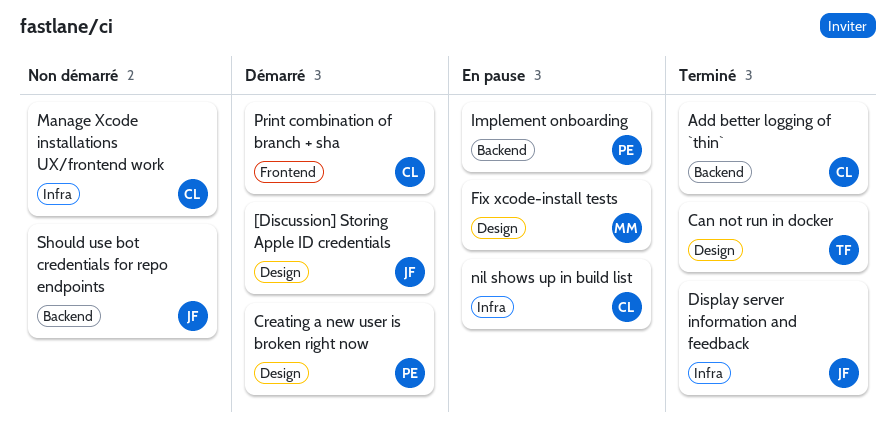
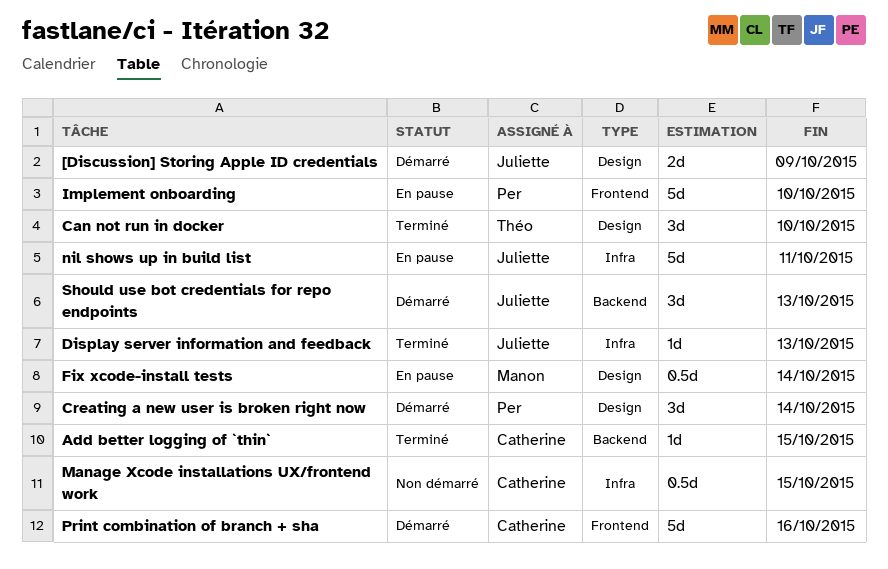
Implement onboarding, label: Backend -> Frontend
nil shows up in build list, owner: Catherine -> Juliette
Should use bot credentials for repo endpoints, status: Non démarré -> Démarré

